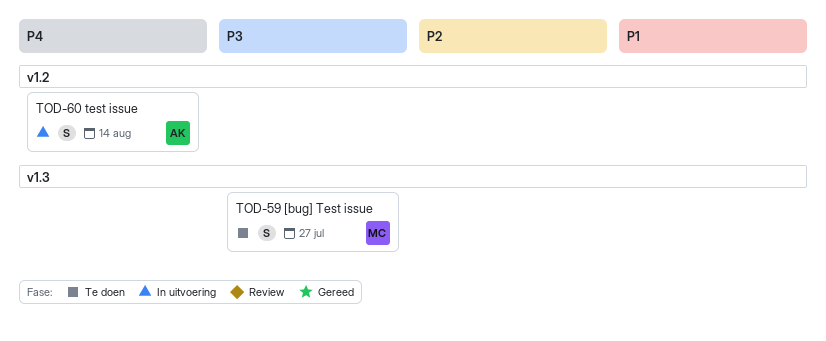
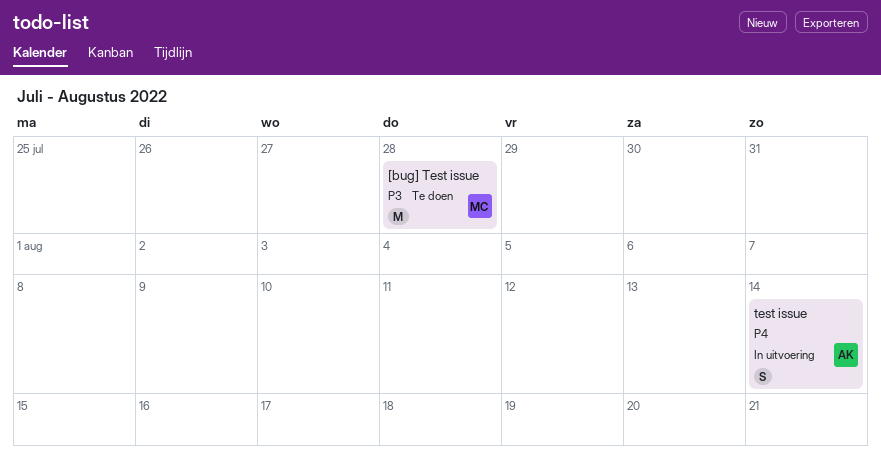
[bug] Test issue, estimate: S -> M
[bug] Test issue, due: Jul 27 -> Jul 28

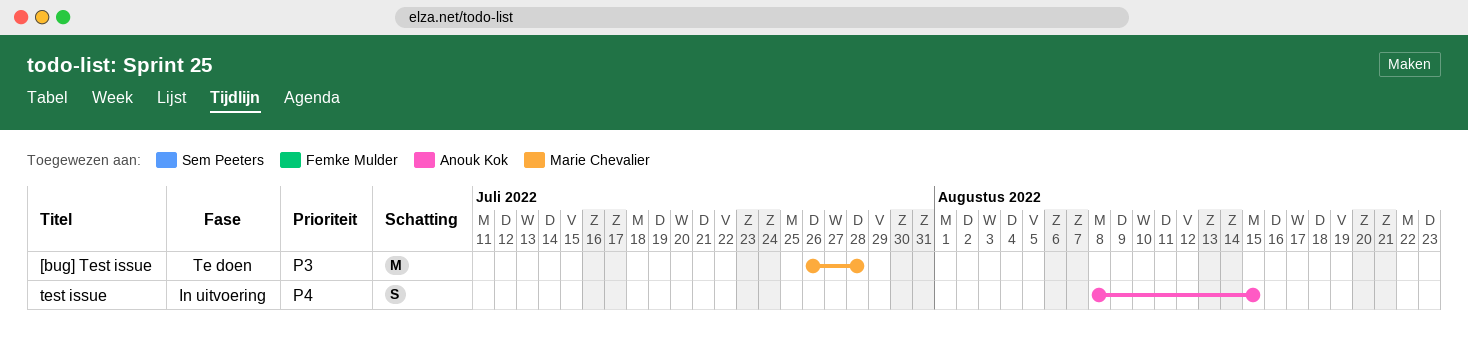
test issue, due: Aug 14 -> Aug 15

